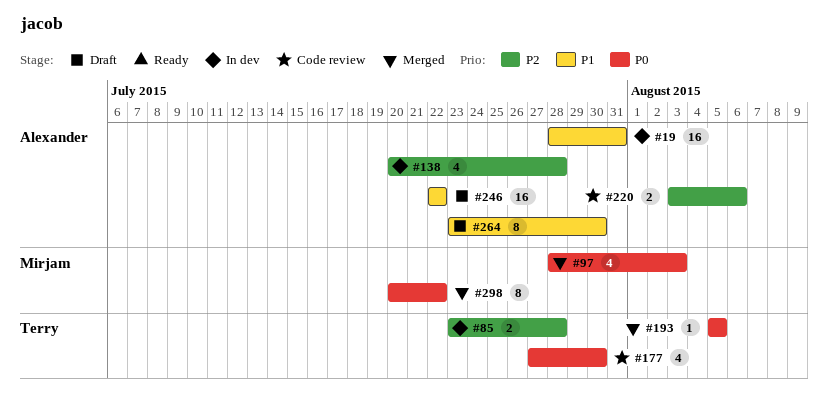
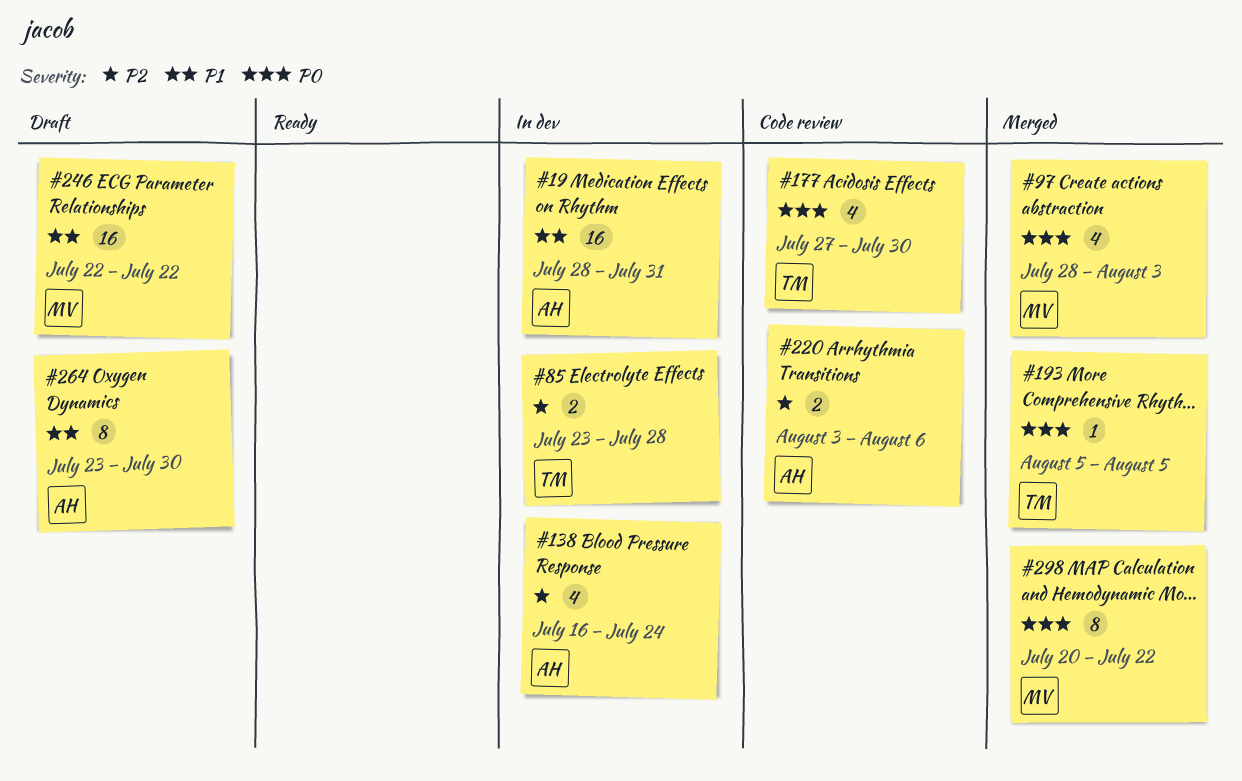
#138, start: Jul 20 -> Jul 16
#138, due: Jul 28 -> Jul 24
#246, owner: Alexander -> Mirjam

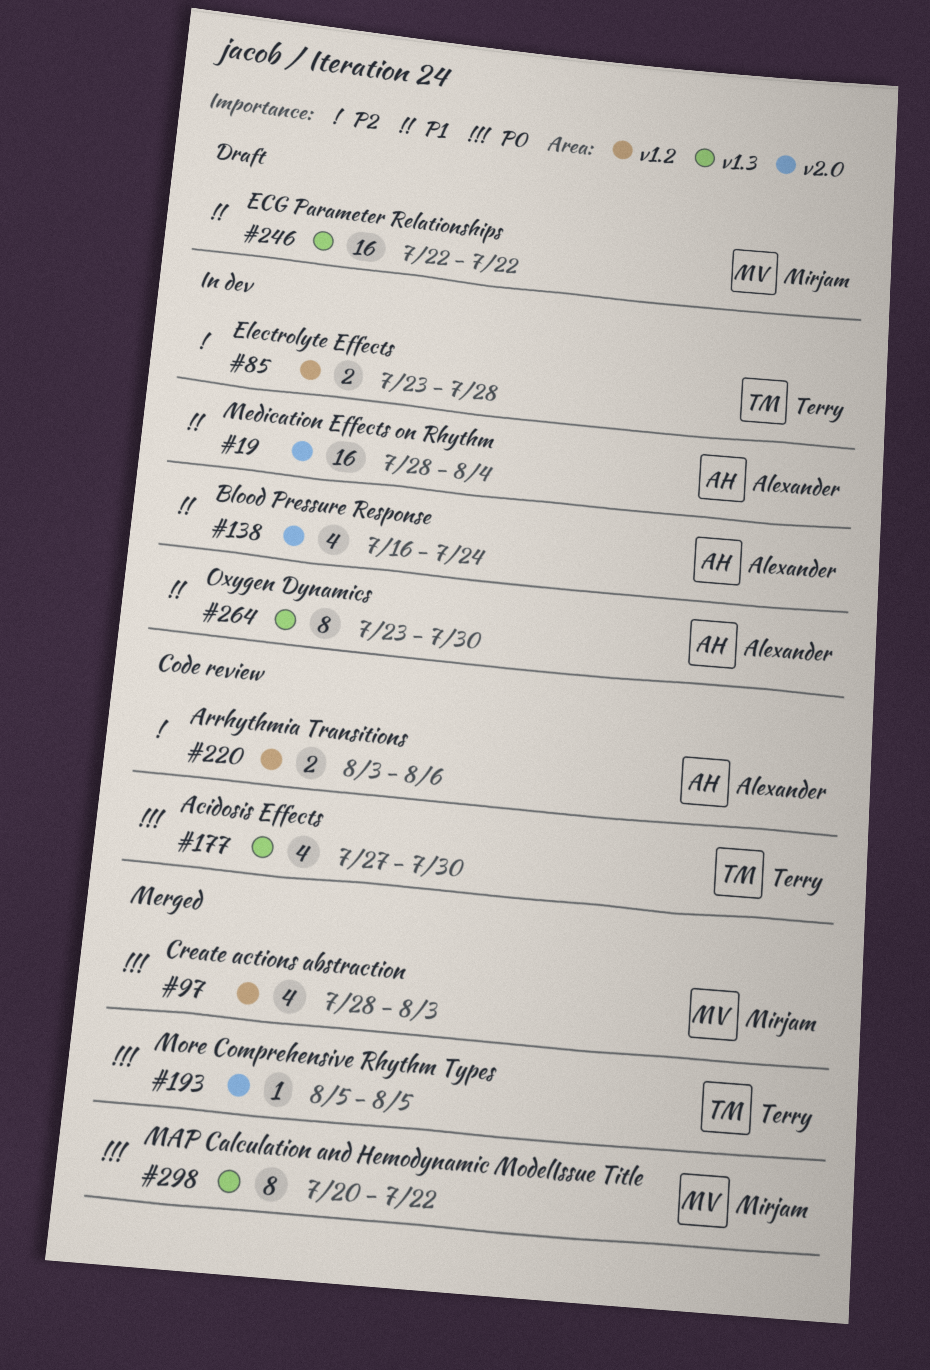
#19, due: Jul 31 -> Aug 4
#138, priority: P2 -> P1
#264, status: Draft -> In dev

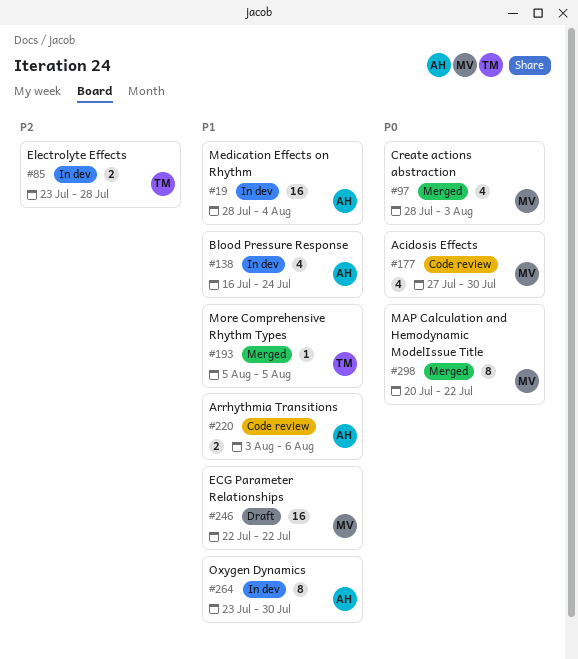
#177, owner: Terry -> Mirjam
#193, priority: P0 -> P1
#220, priority: P2 -> P1

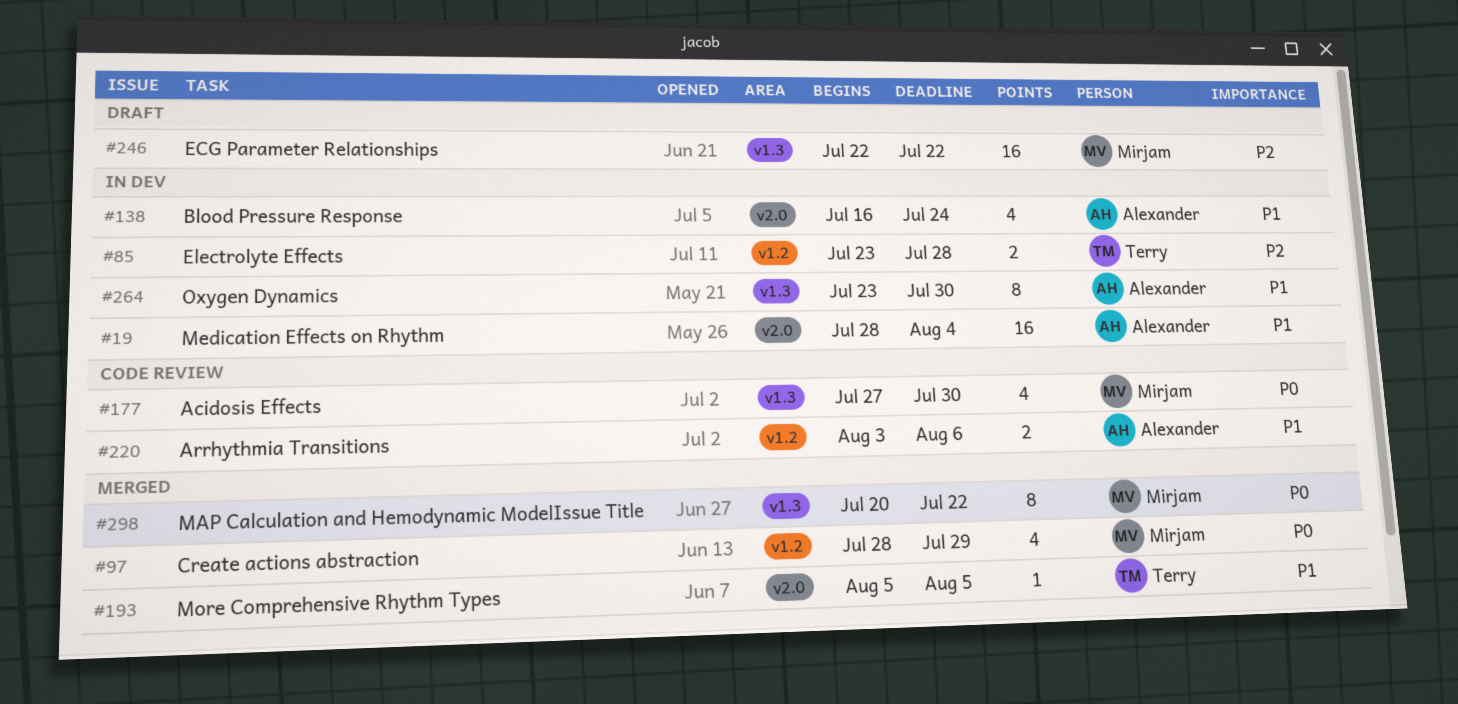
#97, due: Aug 3 -> Jul 29
#246, priority: P1 -> P2

